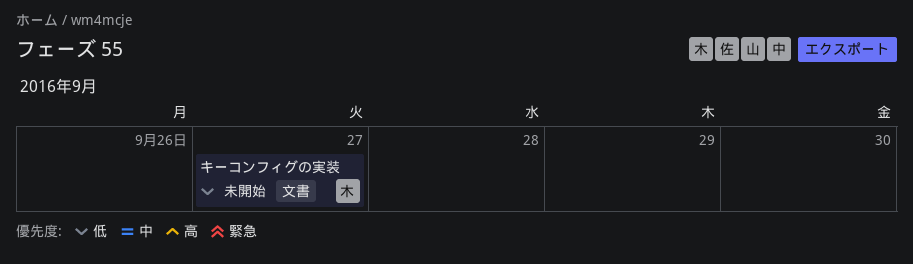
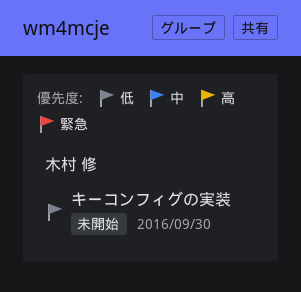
キーコンフィグの実装, due: Sep 27 -> Sep 30

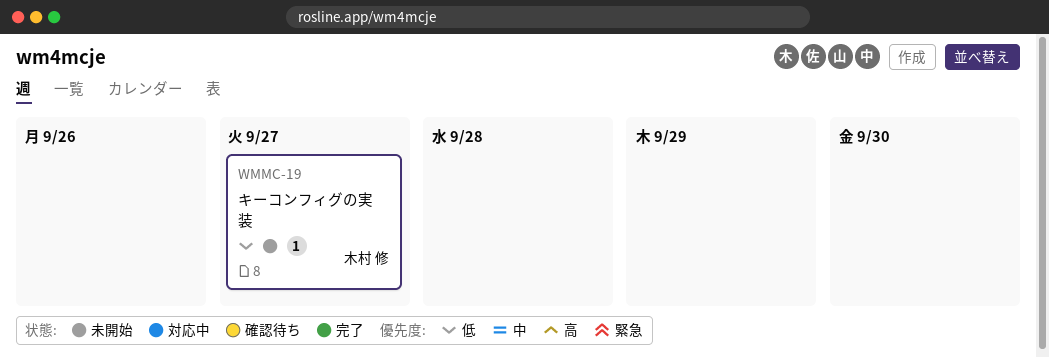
キーコンフィグの実装, due: Sep 30 -> Sep 27

